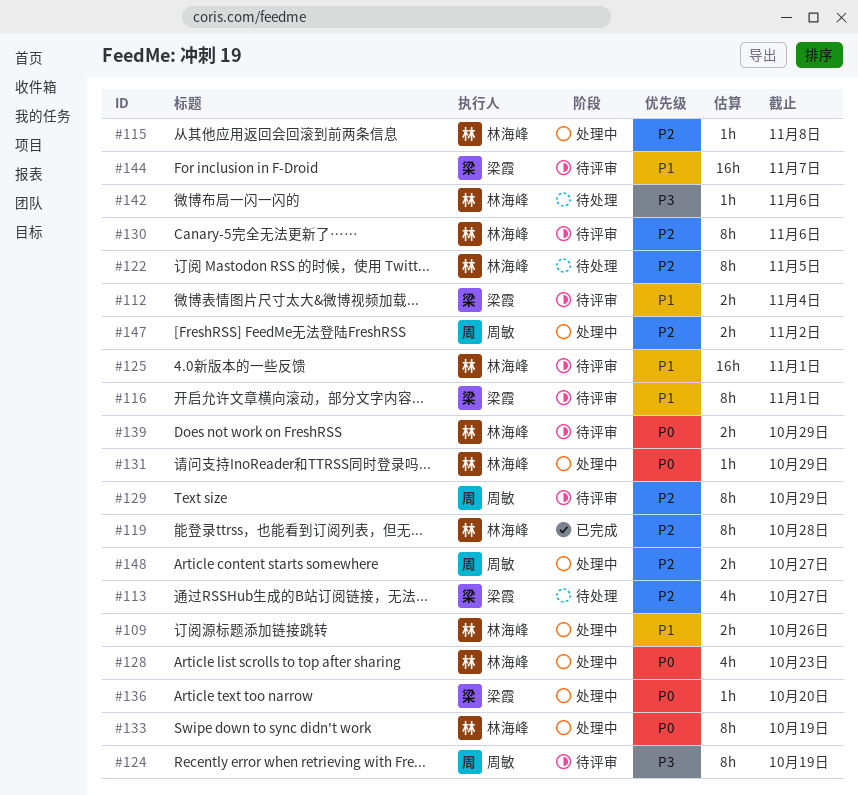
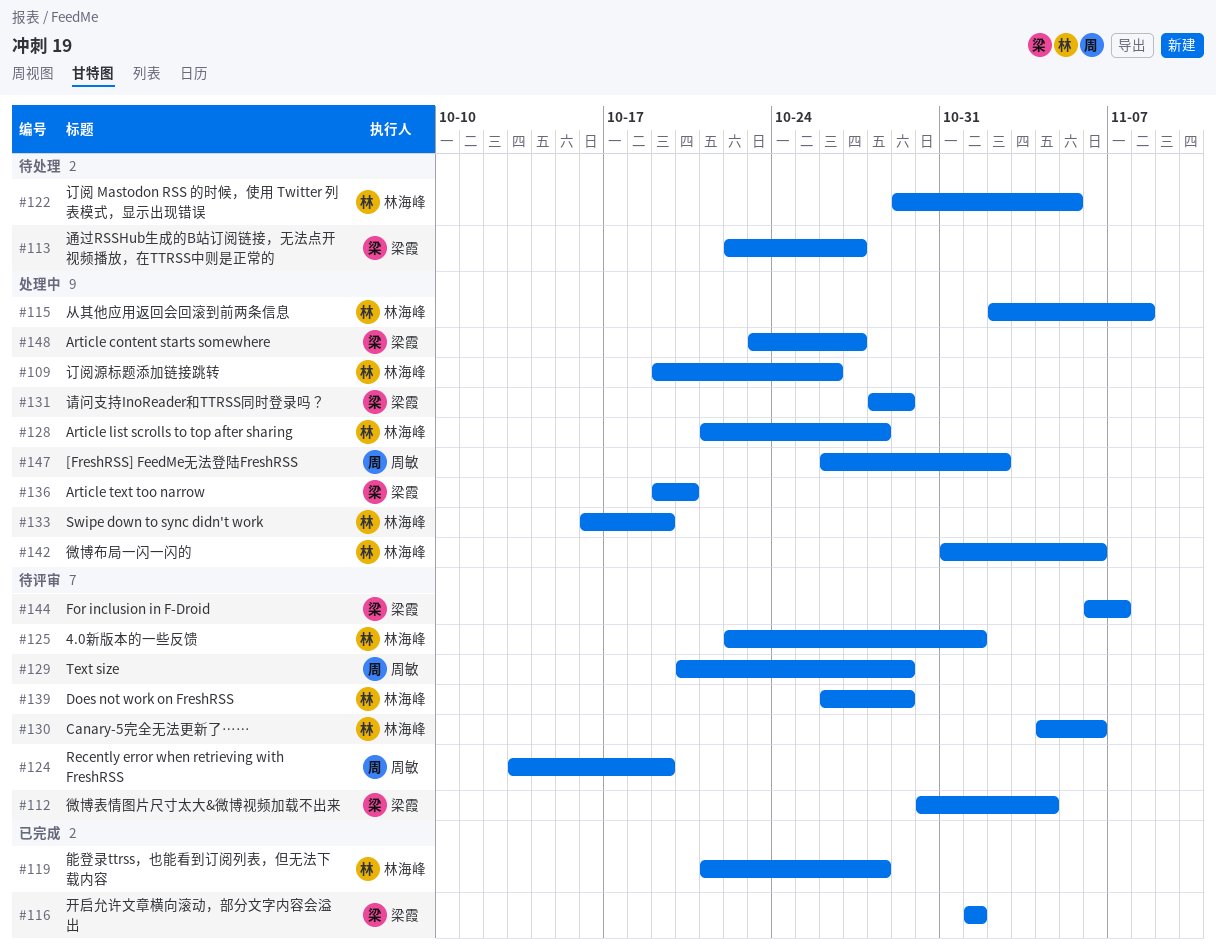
#116, status: 待评审 -> 已完成
#128, due: Oct 23 -> Oct 28
#131, owner: 林海峰 -> 梁霞
#142, status: 待处理 -> 处理中
#148, owner: 周敏 -> 梁霞

